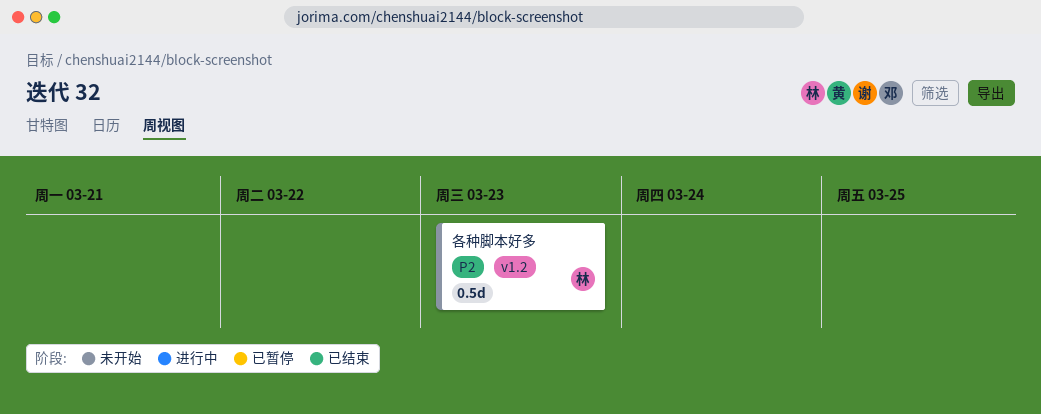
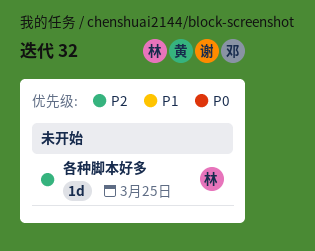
各种脚本好多, estimate: 0.5d -> 1d
各种脚本好多, due: Mar 23 -> Mar 25

